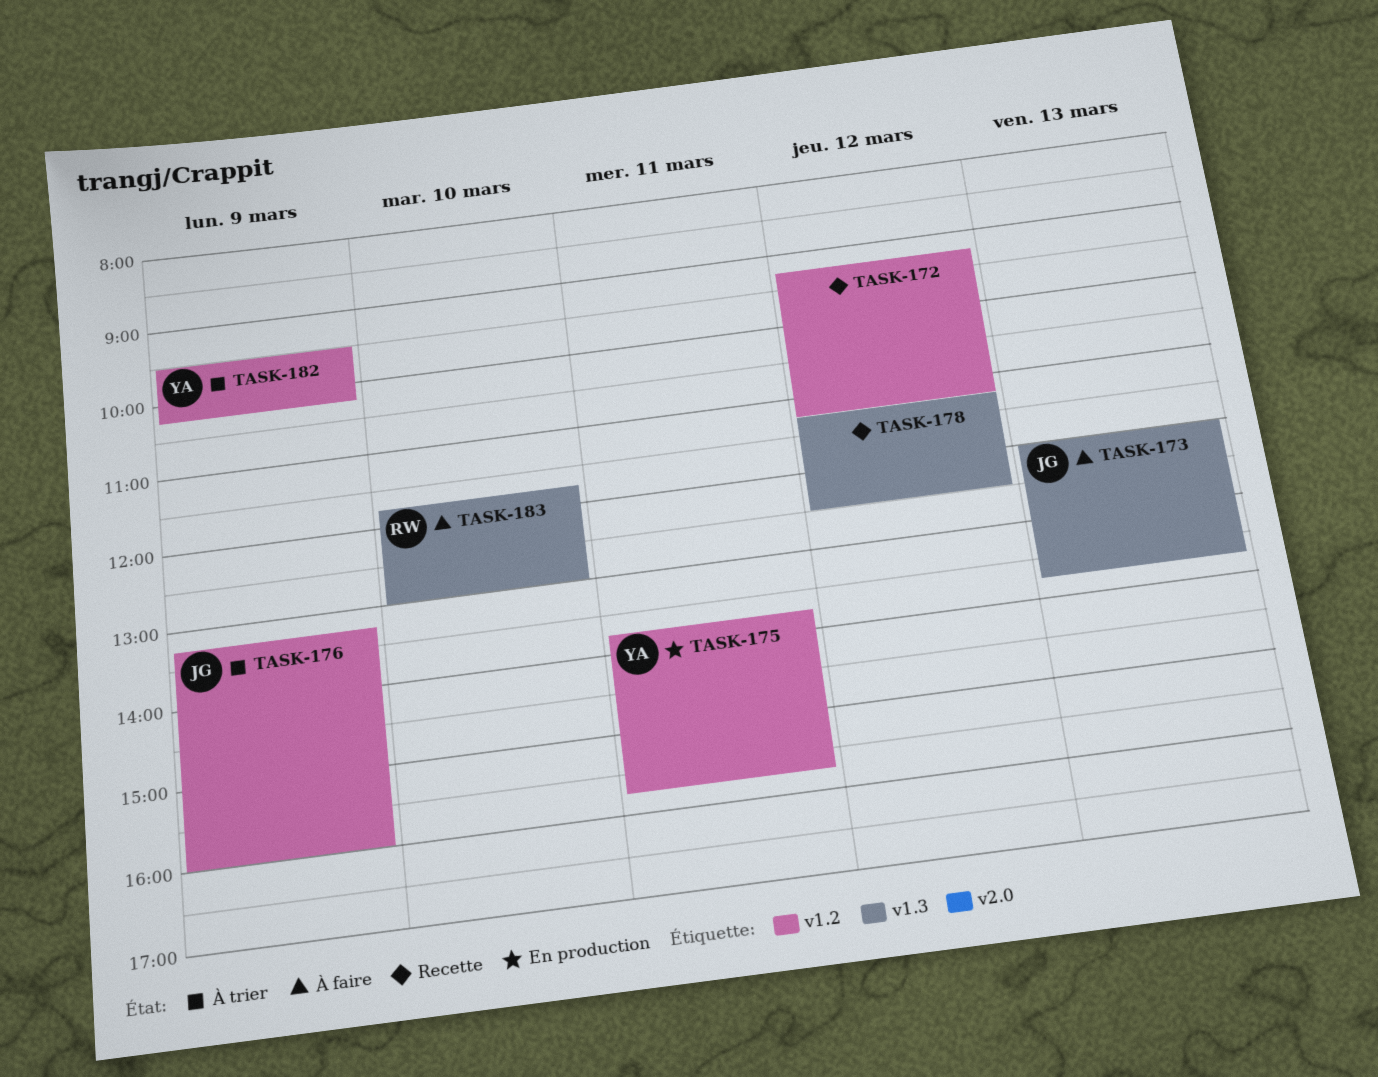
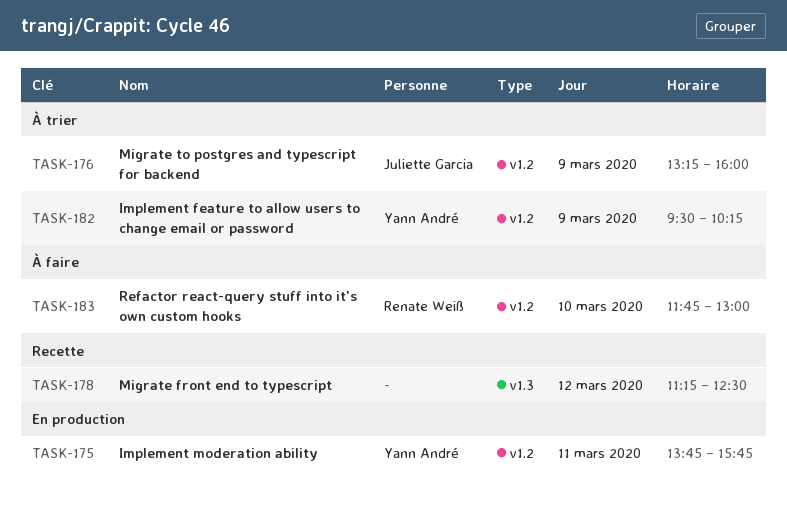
TASK-172: present -> none
TASK-173: present -> none
TASK-183, label: v1.3 -> v1.2

